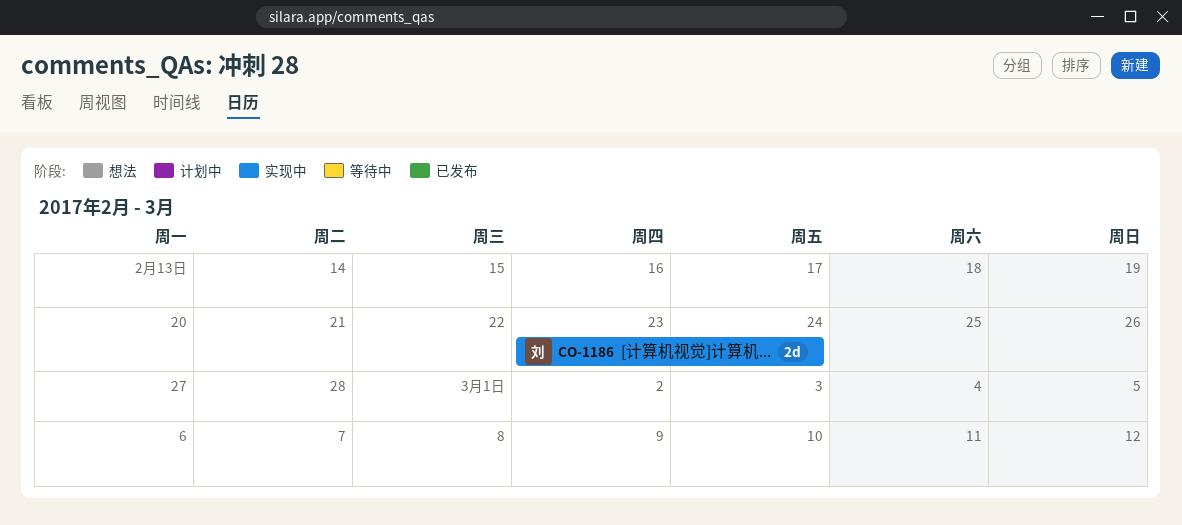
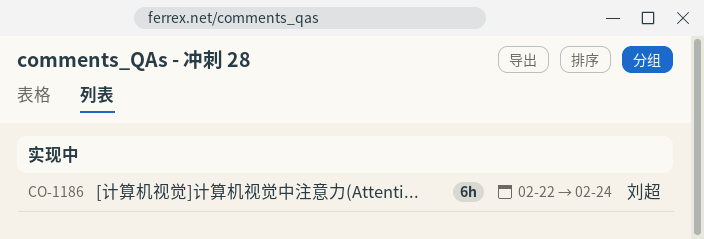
CO-1186, estimate: 2d -> 6h
CO-1186, start: Feb 23 -> Feb 22

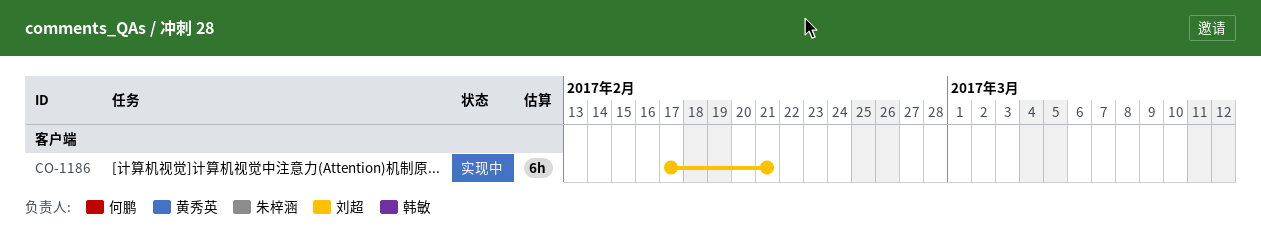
CO-1186, start: Feb 22 -> Feb 17
CO-1186, due: Feb 24 -> Feb 21

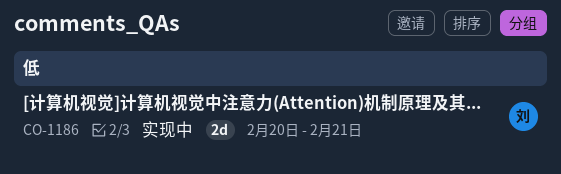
CO-1186, estimate: 6h -> 2d
CO-1186, start: Feb 17 -> Feb 20

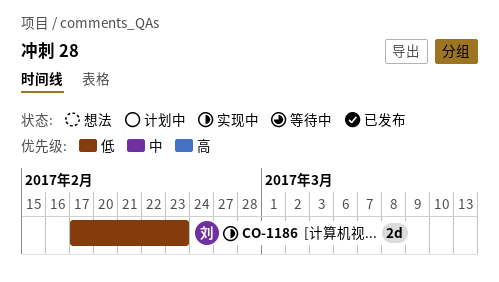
CO-1186, start: Feb 20 -> Feb 17
CO-1186, due: Feb 21 -> Feb 23

